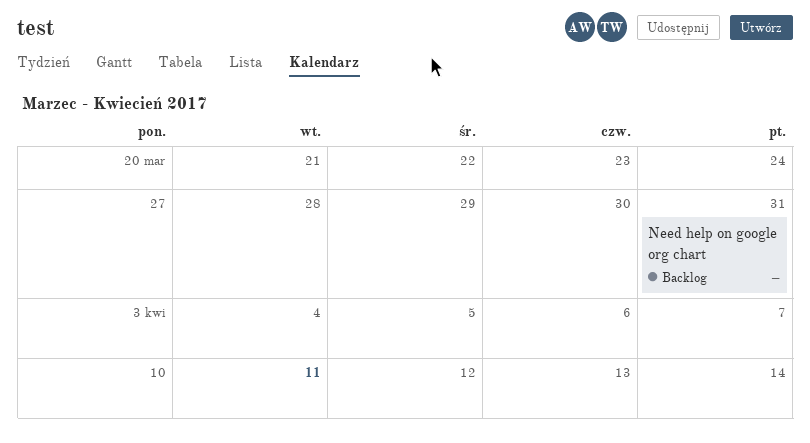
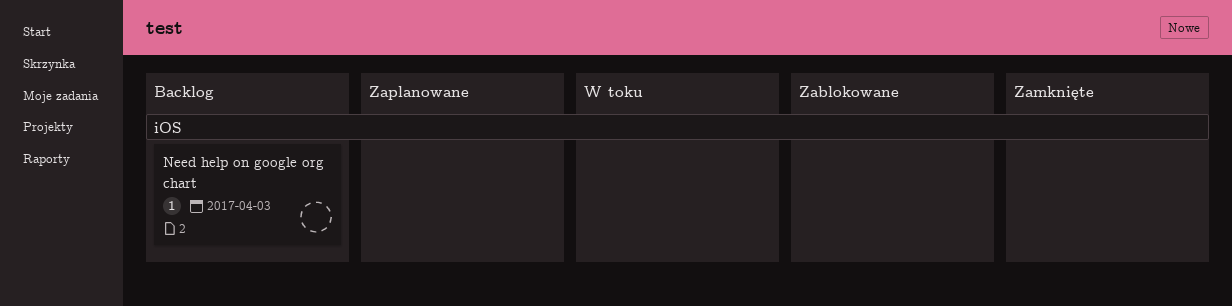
Need help on google org chart, due: Mar 31 -> Apr 3

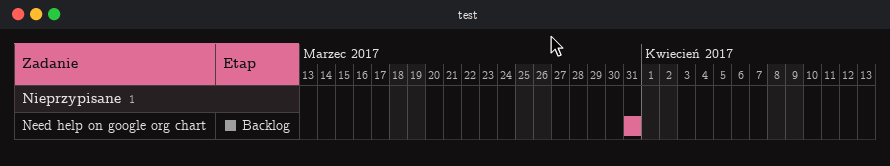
Need help on google org chart, due: Apr 3 -> Mar 31

